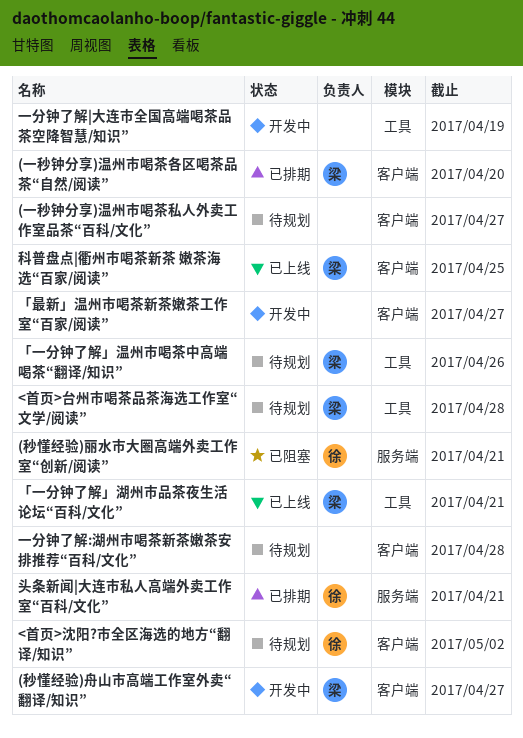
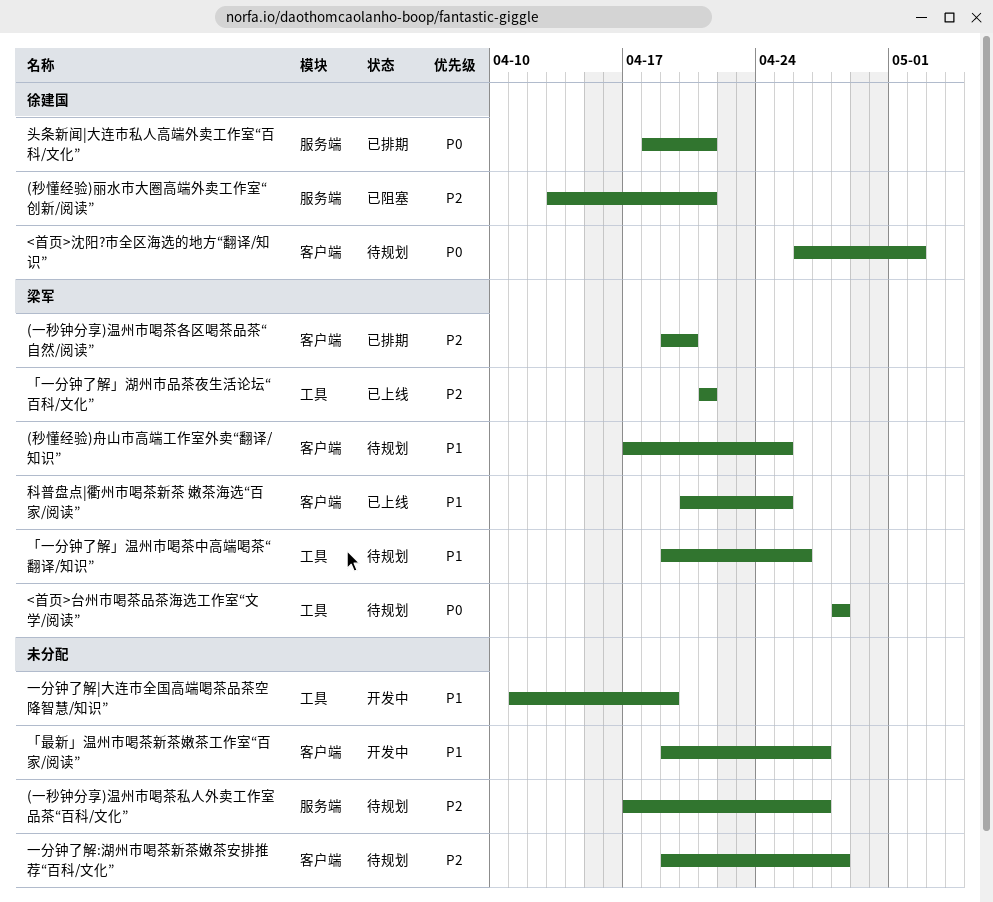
(一秒钟分享)温州市喝茶私人外卖工作室品茶“百科/文化”, label: 客户端 -> 服务端
(秒懂经验)舟山市高端工作室外卖“翻译/知识”, status: 开发中 -> 待规划
(秒懂经验)舟山市高端工作室外卖“翻译/知识”, due: Apr 27 -> Apr 25

